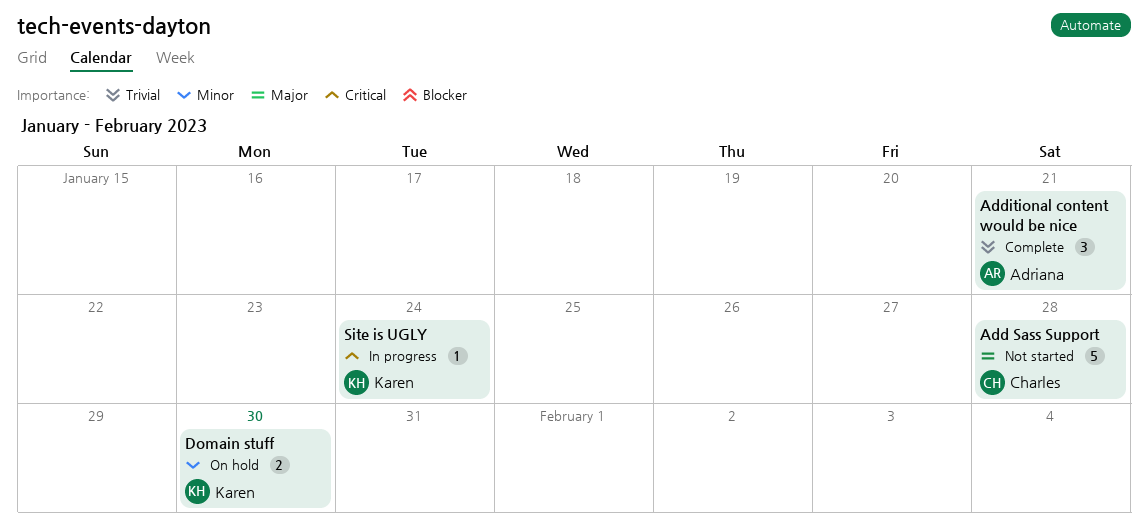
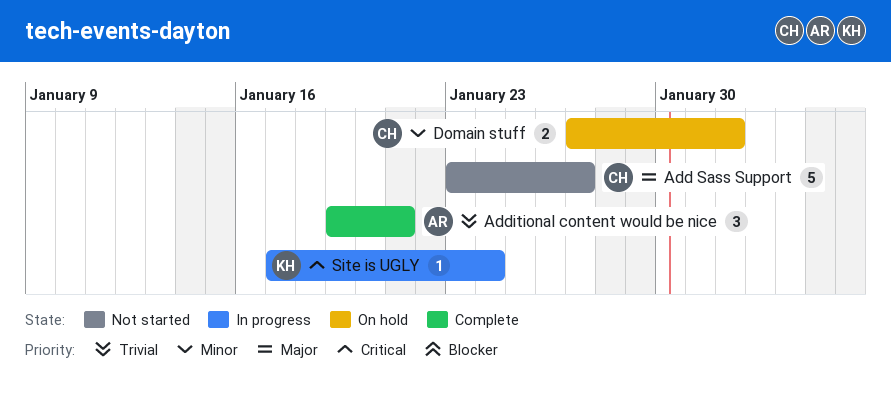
Add Sass Support, due: Jan 28 -> Jan 27
Domain stuff, owner: Karen -> Charles
Domain stuff, due: Jan 30 -> Feb 1

